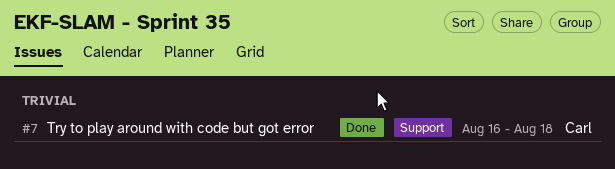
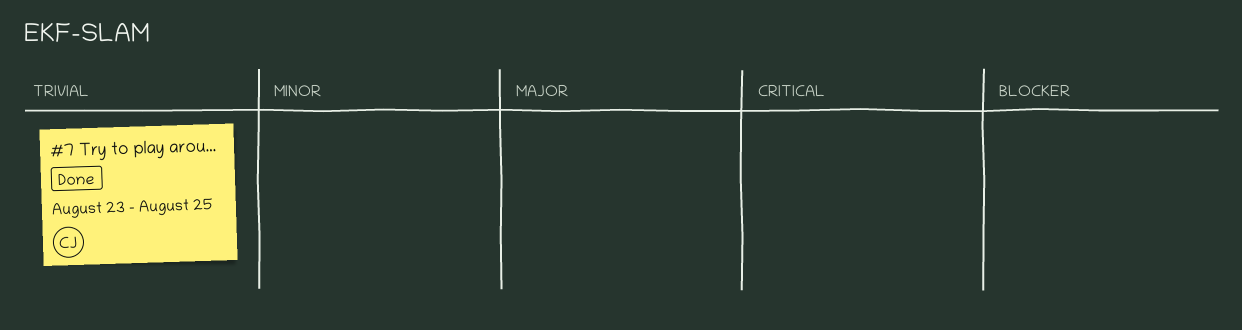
#7, start: Aug 16 -> Aug 23
#7, due: Aug 18 -> Aug 25

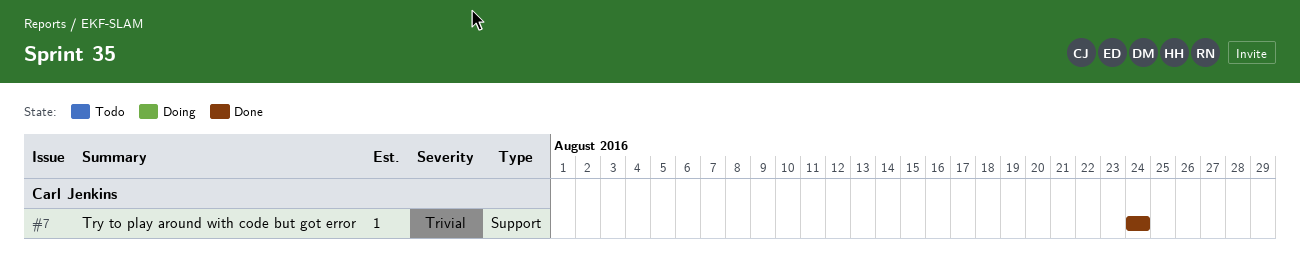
#7, start: Aug 23 -> Aug 24
#7, due: Aug 25 -> Aug 24

